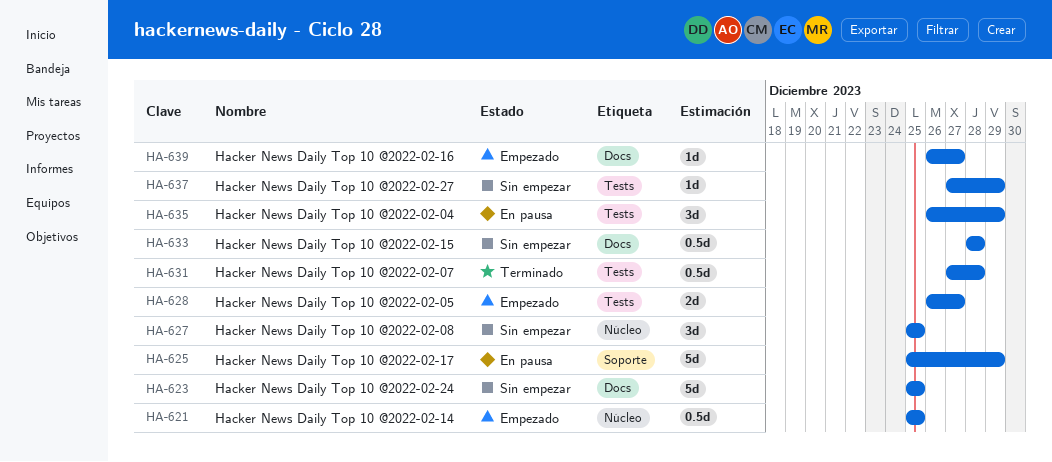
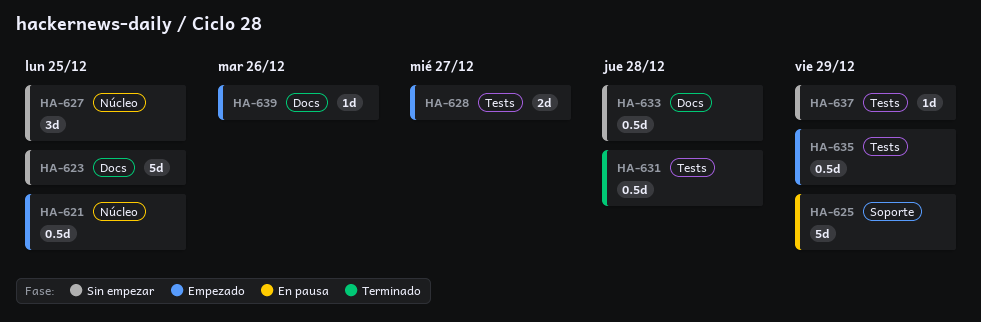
HA-635, status: En pausa -> Empezado
HA-635, estimate: 3d -> 0.5d
HA-639, due: Dec 27 -> Dec 26

